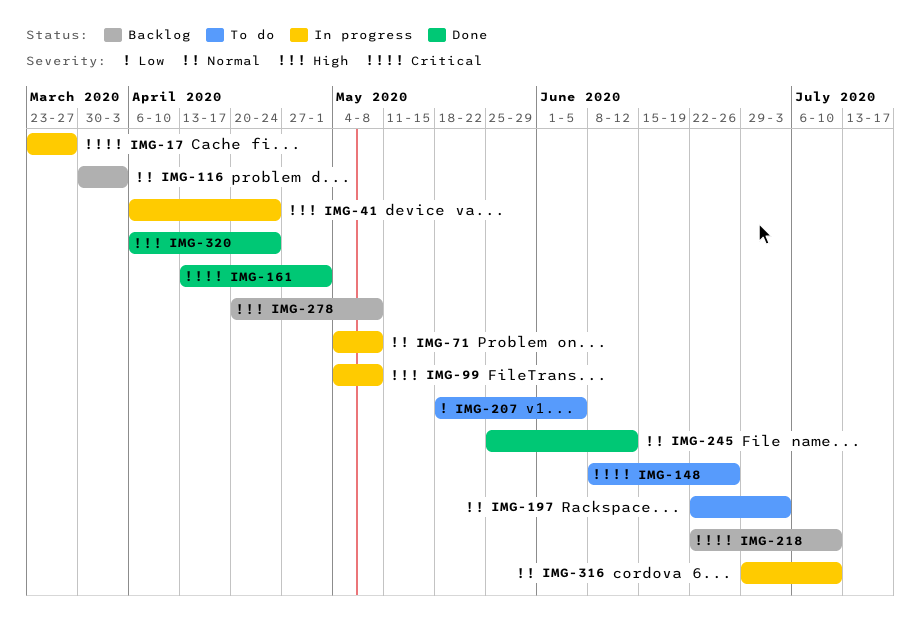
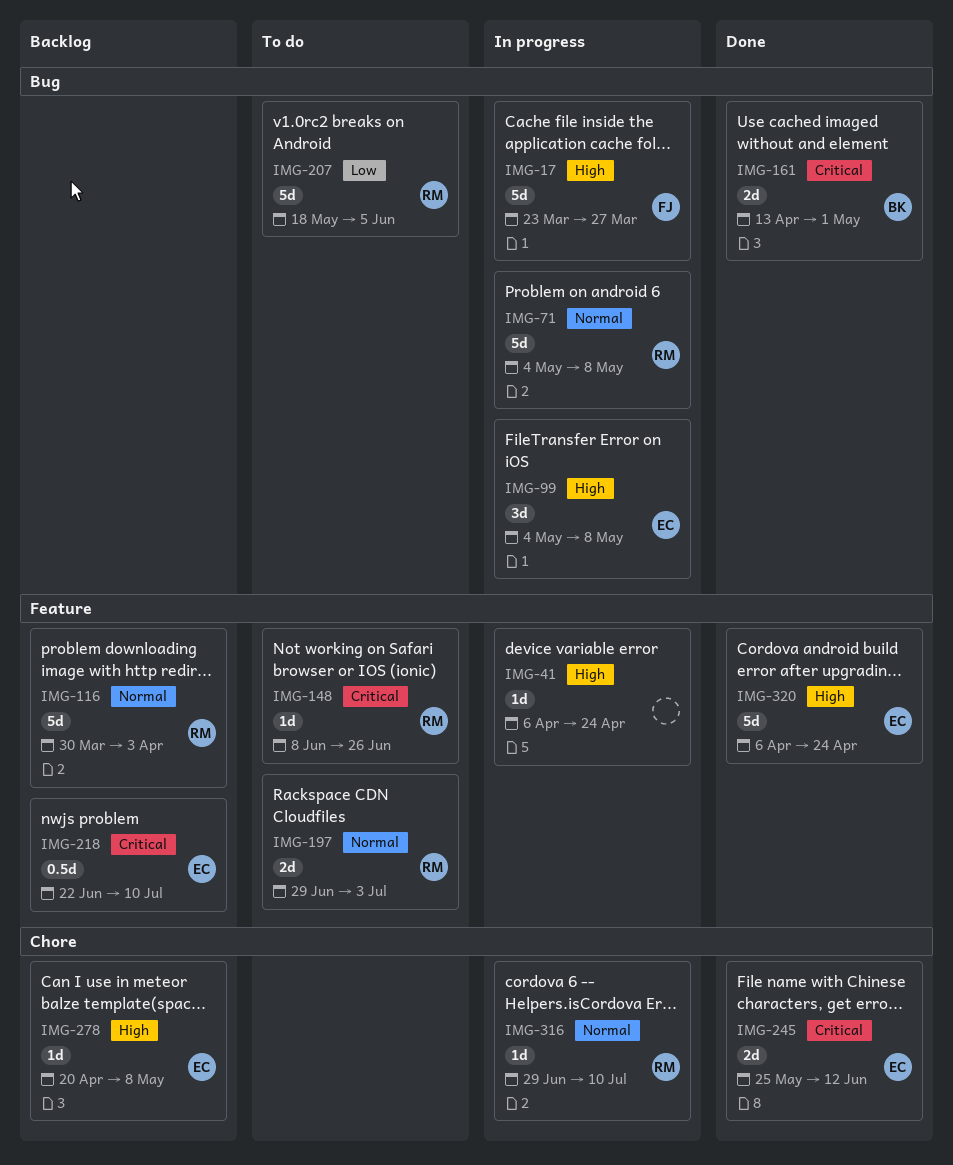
IMG-17, priority: Critical -> High
IMG-197, start: Jun 22 -> Jun 29
IMG-245, priority: Normal -> Critical

